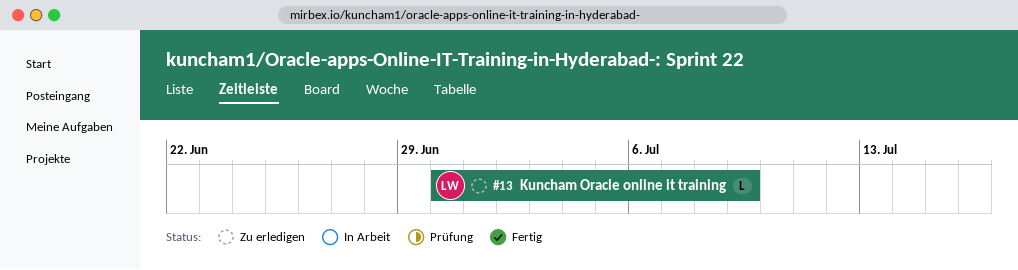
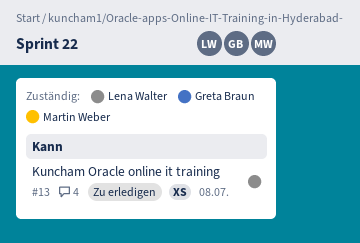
#13, estimate: L -> XS
#13, due: Jul 9 -> Jul 8

